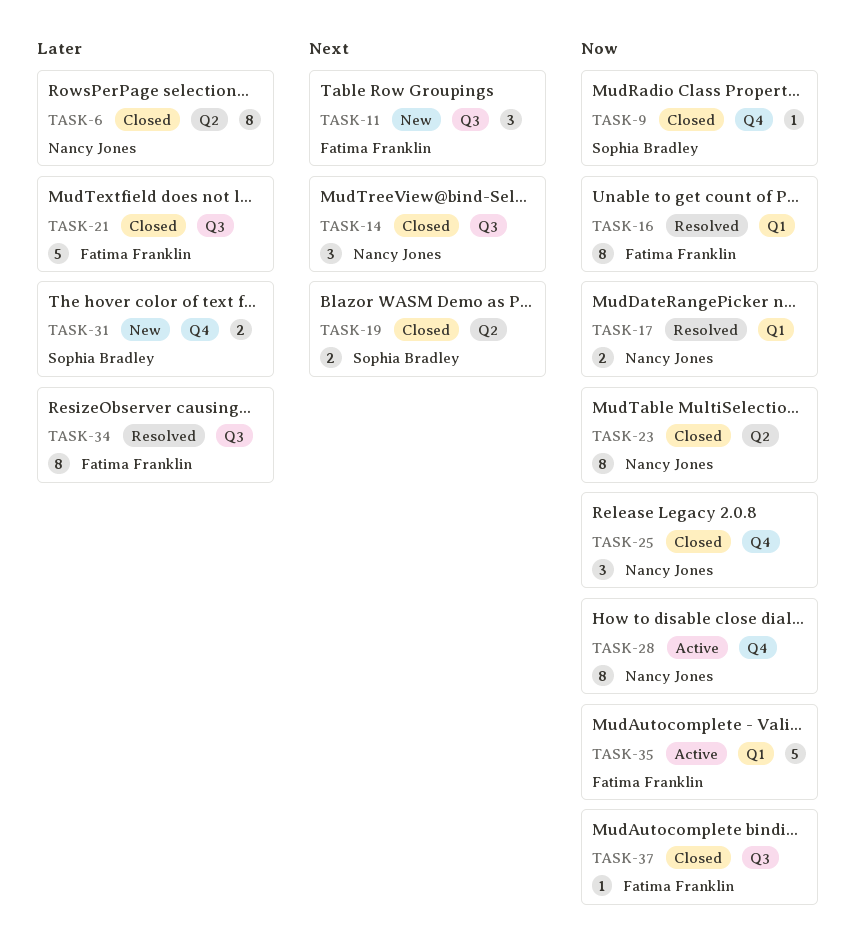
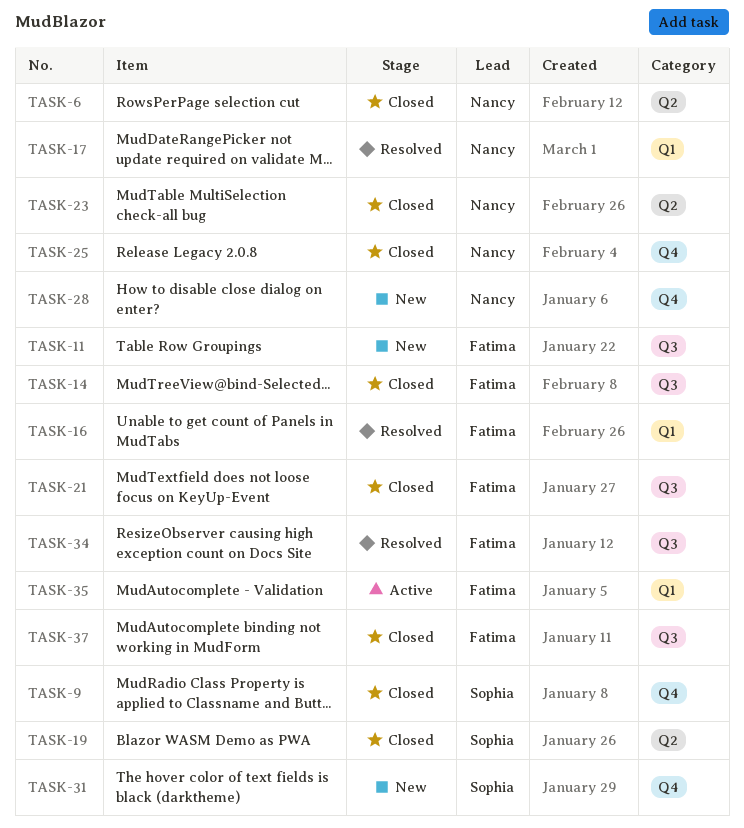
TASK-14, owner: Nancy Jones -> Fatima Franklin
TASK-28, status: Active -> New

